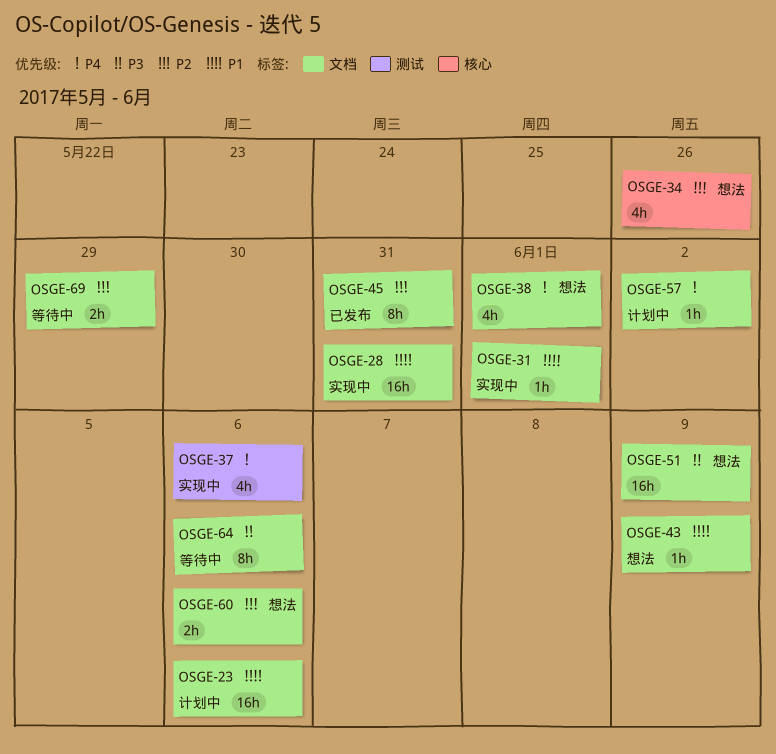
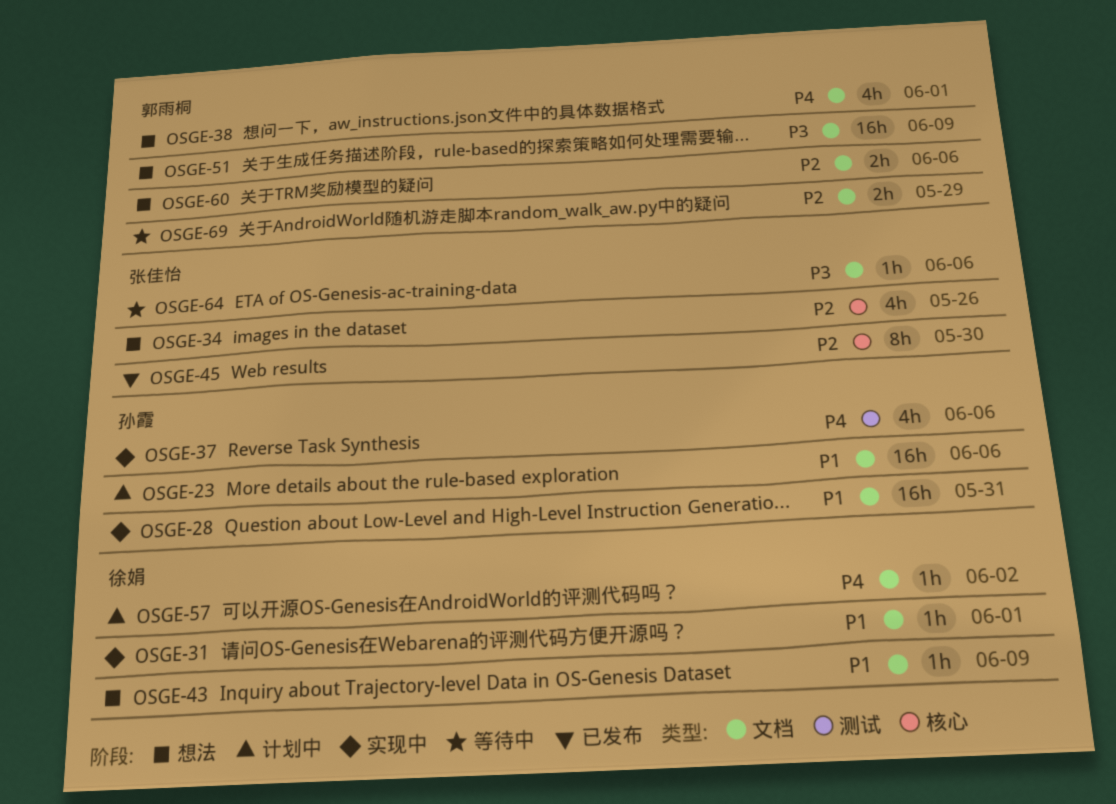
OSGE-45, label: 文档 -> 核心
OSGE-45, due: May 31 -> May 30
OSGE-64, estimate: 8h -> 1h

